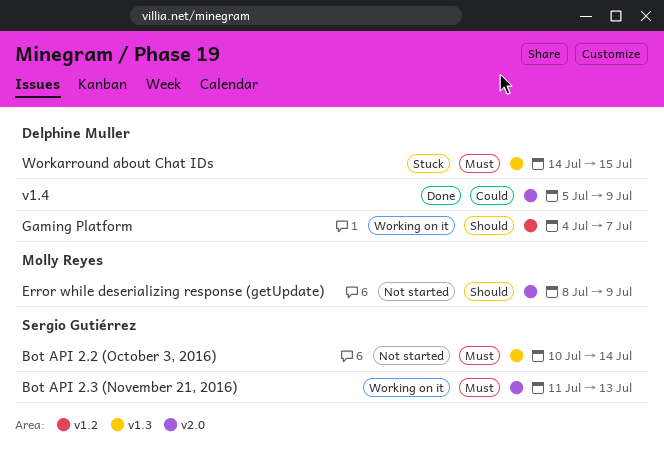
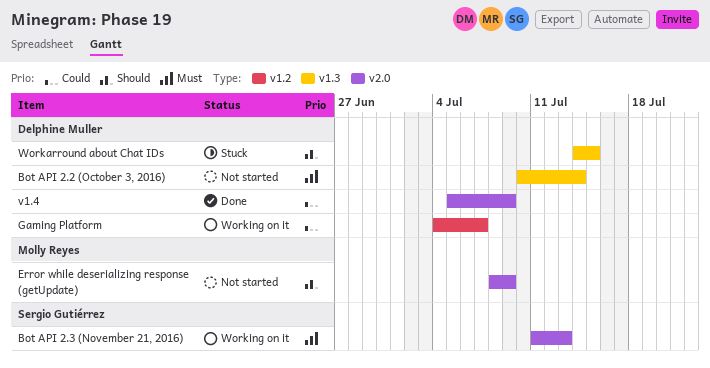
Bot API 2.2 (October 3, 2016), owner: Sergio Gutiérrez -> Delphine Muller
Gaming Platform, priority: Should -> Could
Workarround about Chat IDs, priority: Must -> Should

